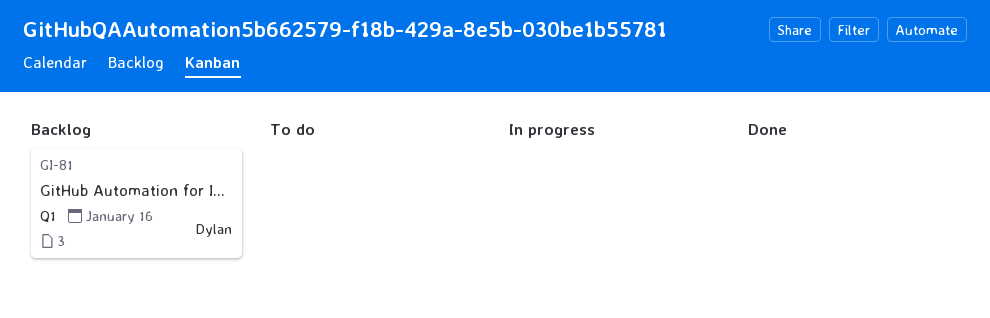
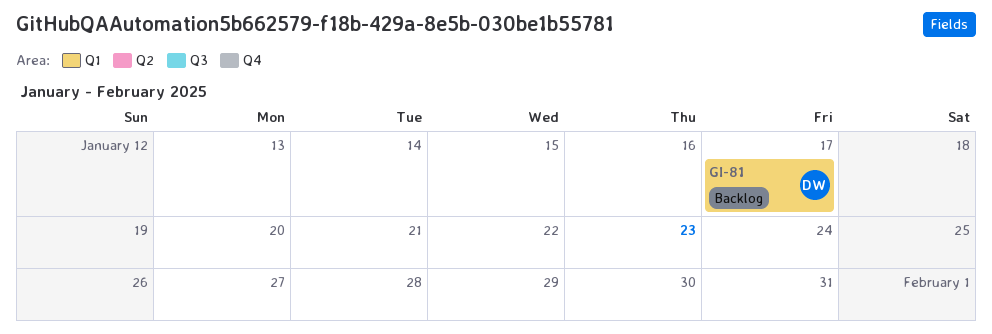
GI-81, due: Jan 16 -> Jan 17

